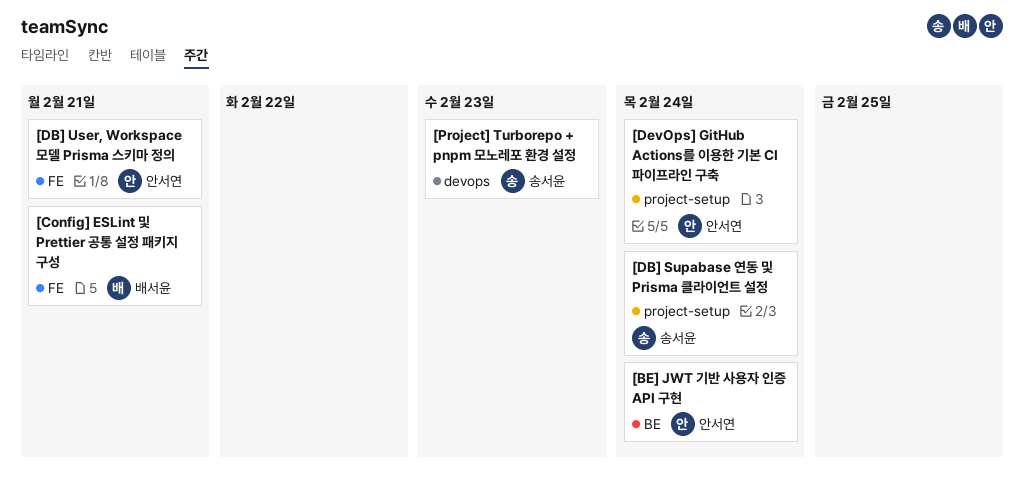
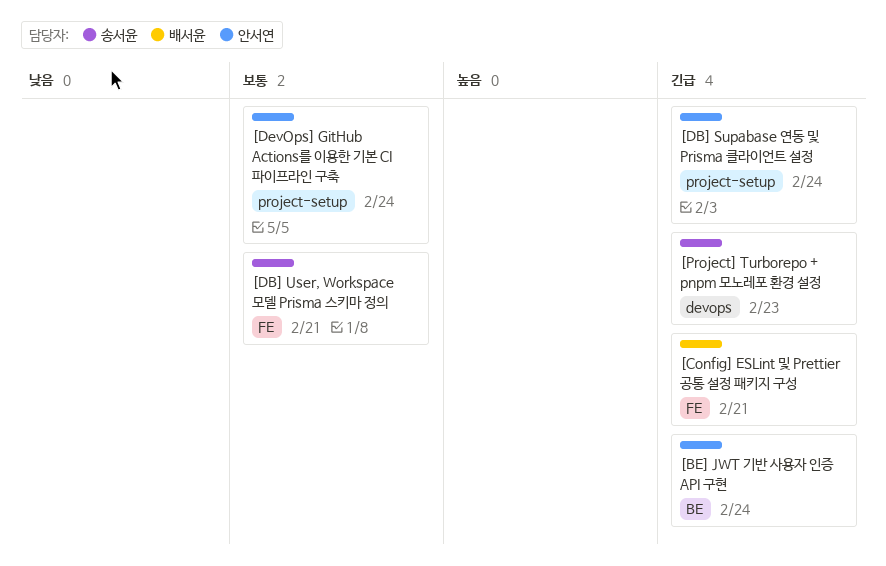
[DB] Supabase 연동 및 Prisma 클라이언트 설정, owner: 송서윤 -> 안서연
[DB] User, Workspace 모델 Prisma 스키마 정의, owner: 안서연 -> 송서윤

